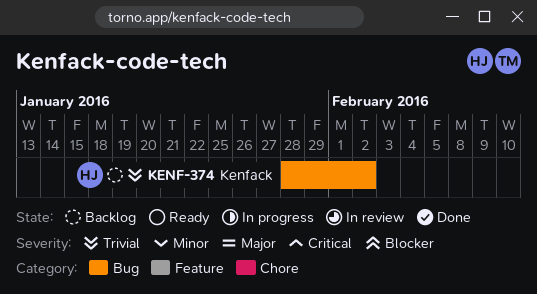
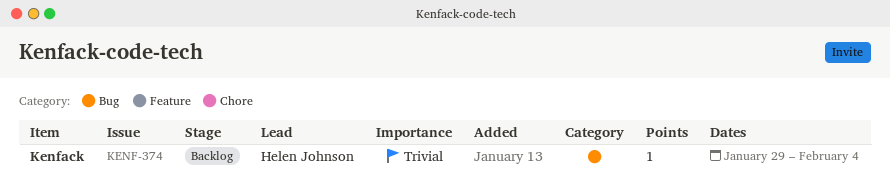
KENF-374, start: Jan 28 -> Jan 29
KENF-374, due: Feb 2 -> Feb 4

